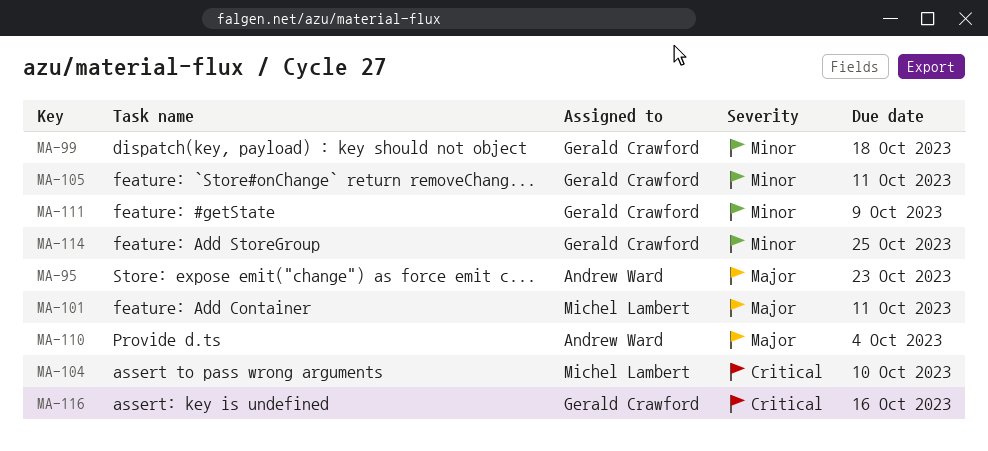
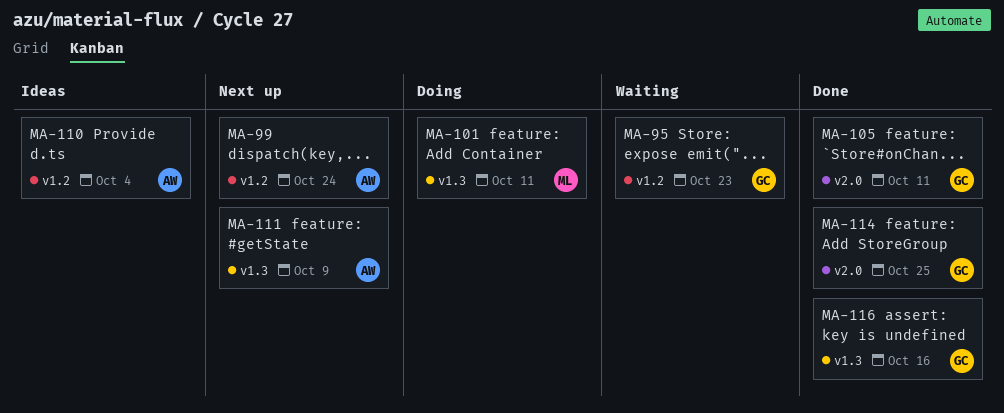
MA-95, owner: Andrew Ward -> Gerald Crawford
MA-99, owner: Gerald Crawford -> Andrew Ward
MA-99, due: Oct 18 -> Oct 24
MA-104: present -> none
MA-111, owner: Gerald Crawford -> Andrew Ward

